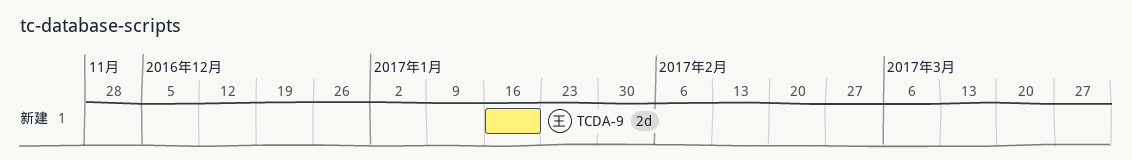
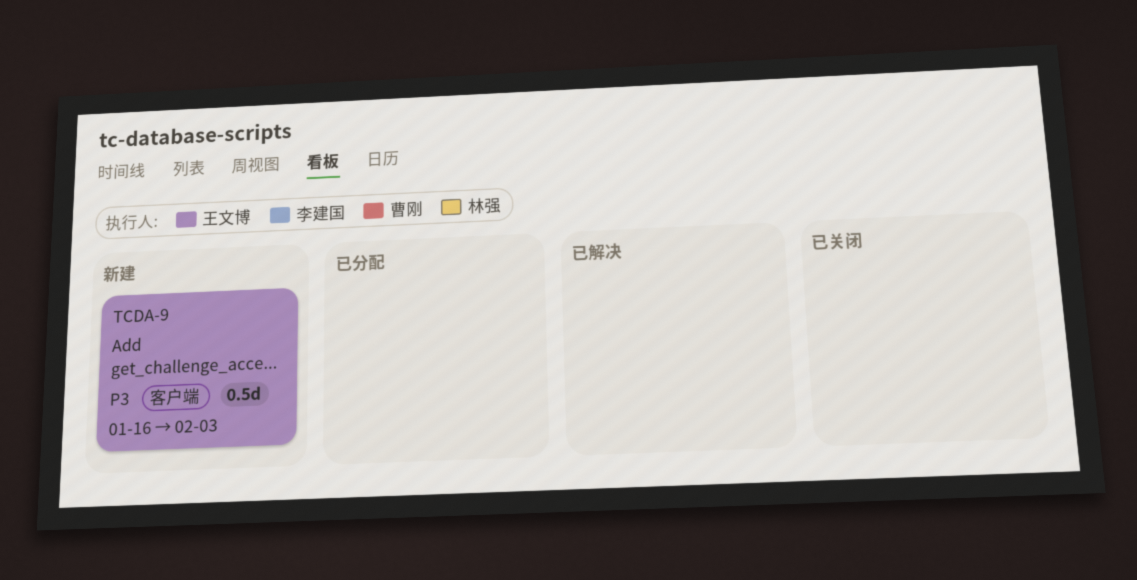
TCDA-9, estimate: 2d -> 0.5d
TCDA-9, due: Jan 20 -> Feb 3

